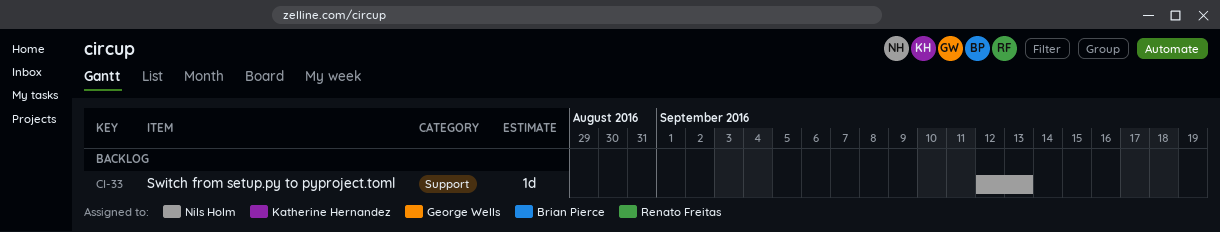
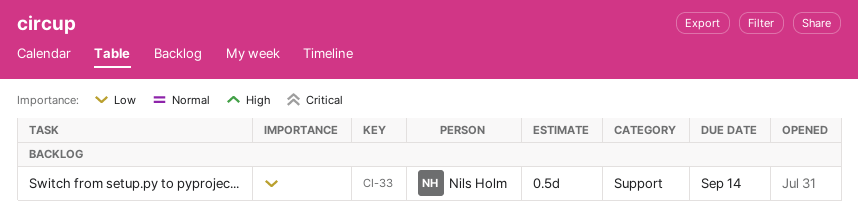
CI-33, estimate: 1d -> 0.5d
CI-33, due: Sep 13 -> Sep 14

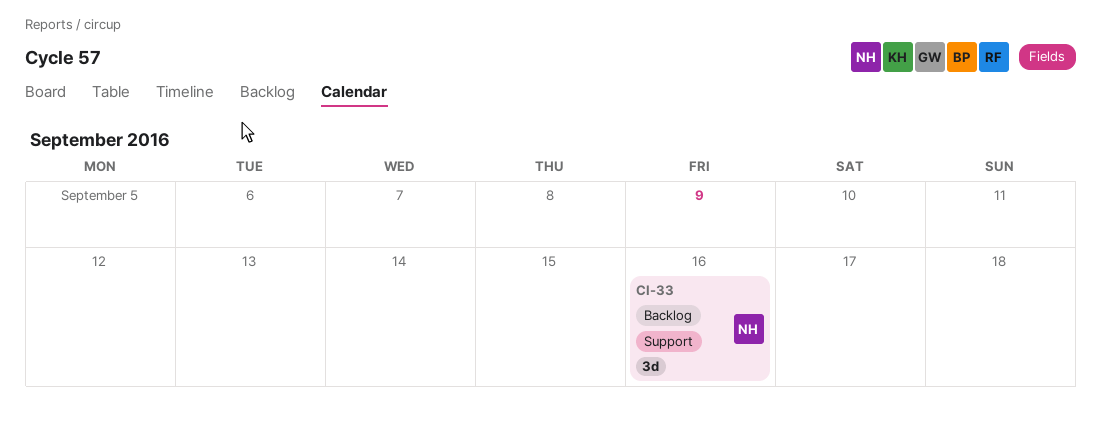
CI-33, estimate: 0.5d -> 3d
CI-33, due: Sep 14 -> Sep 16

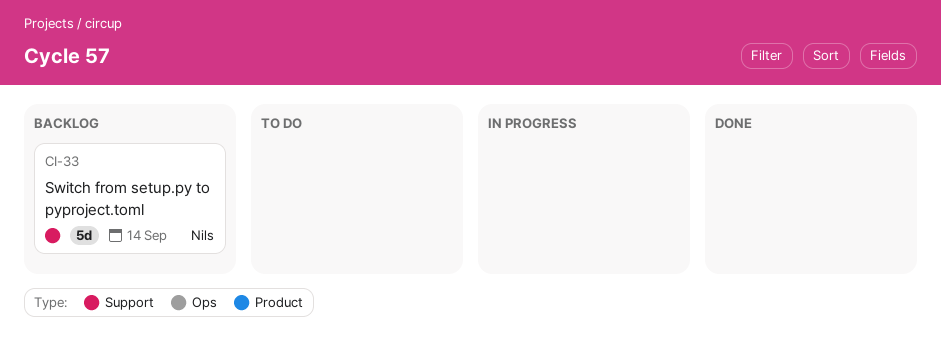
CI-33, estimate: 3d -> 5d
CI-33, due: Sep 16 -> Sep 14

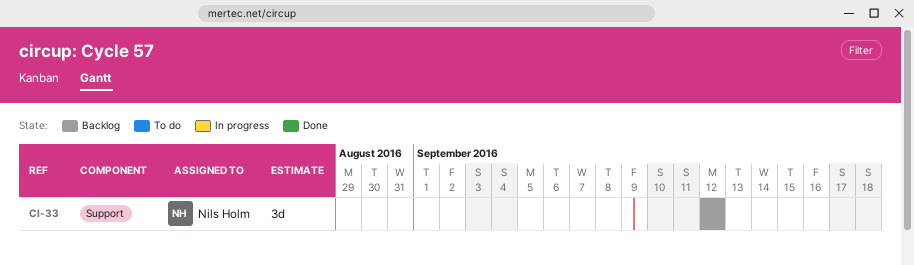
CI-33, estimate: 5d -> 3d
CI-33, due: Sep 14 -> Sep 12

